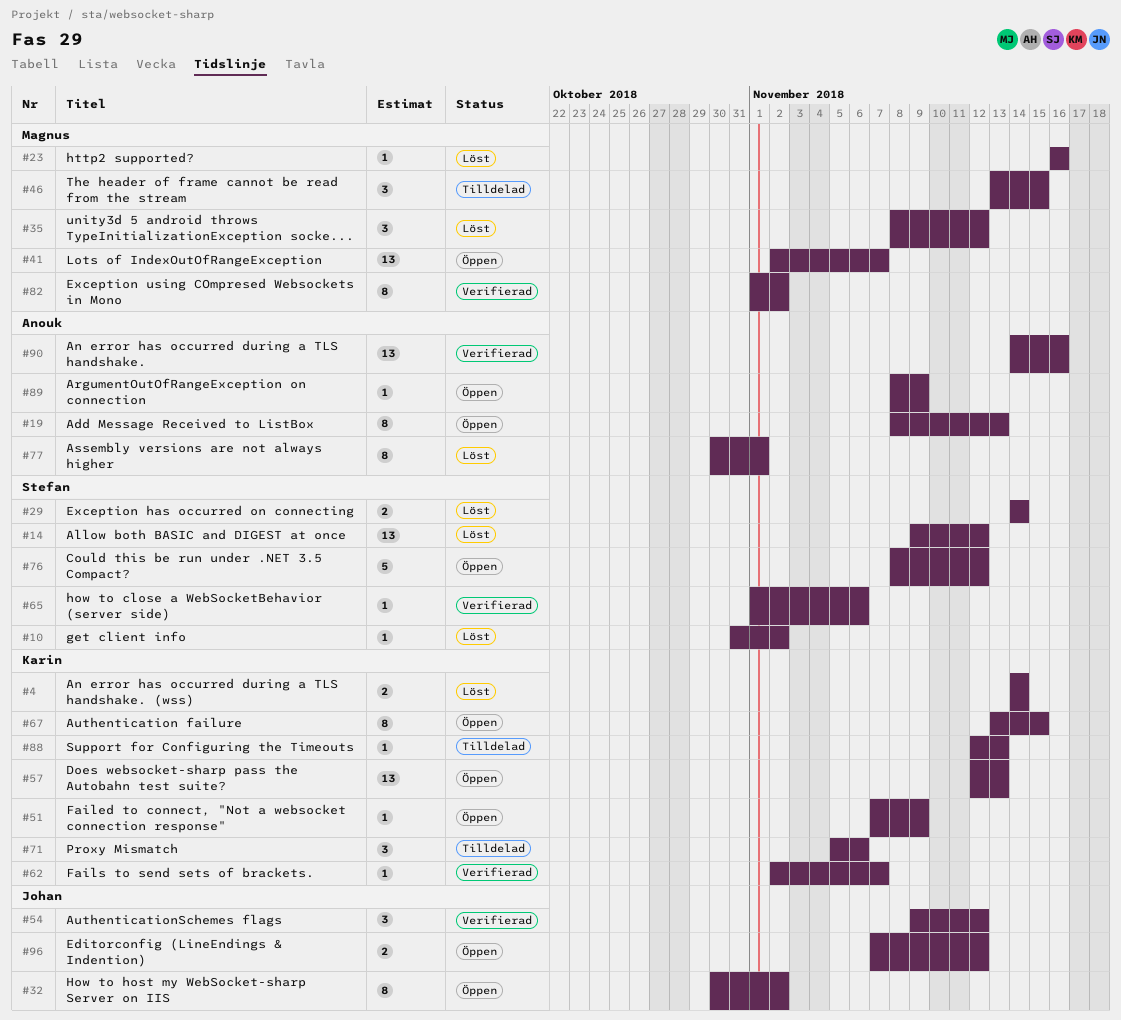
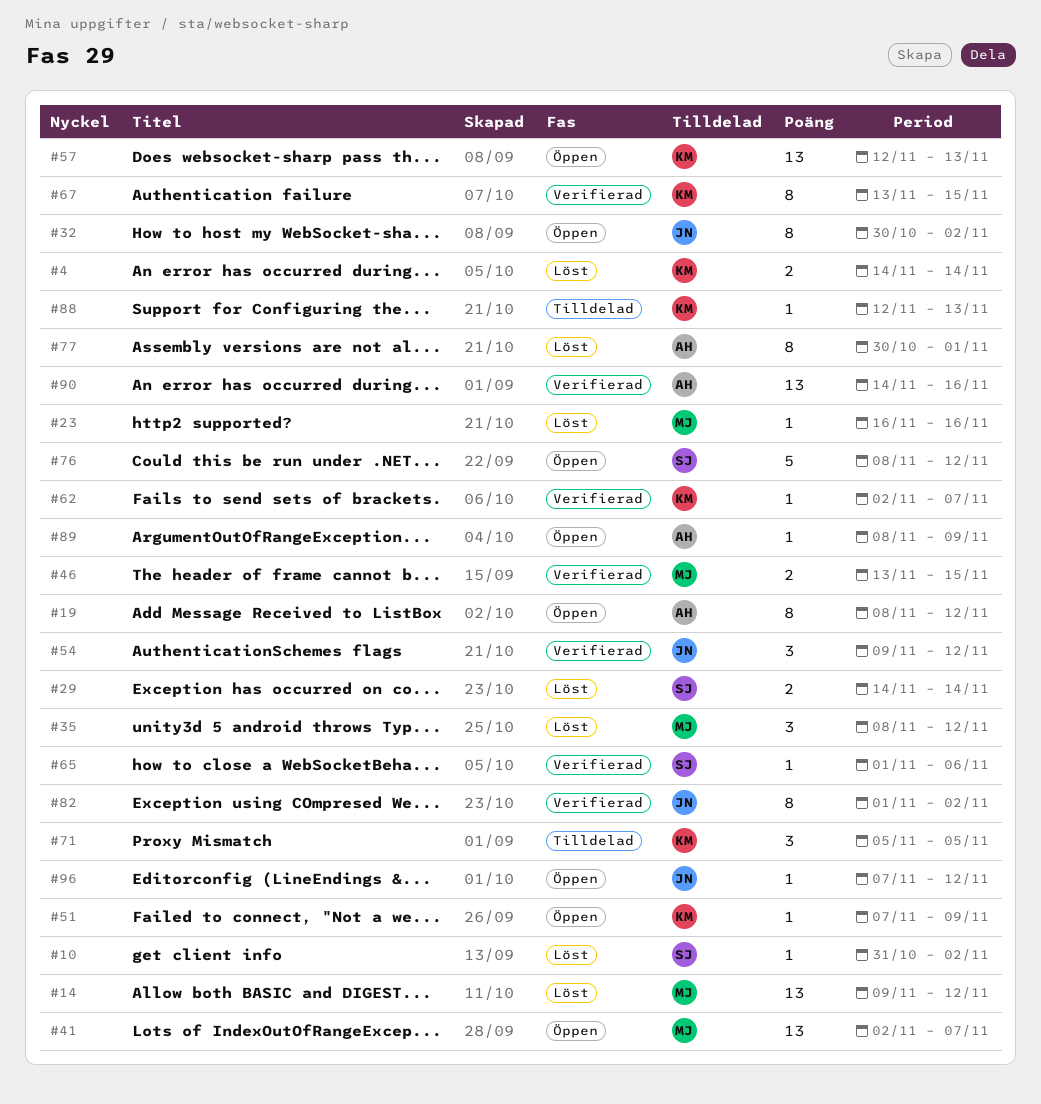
#14, owner: Stefan -> Magnus
#19, due: Nov 13 -> Nov 12
#46, status: Tilldelad -> Verifierad
#46, estimate: 3 -> 2
#67, status: Öppen -> Verifierad
#71, due: Nov 6 -> Nov 5
#82, owner: Magnus -> Johan
#96, estimate: 2 -> 1

